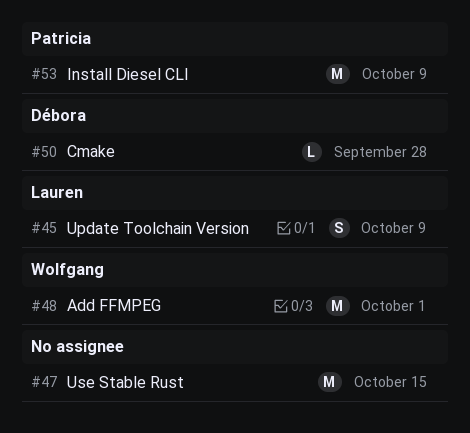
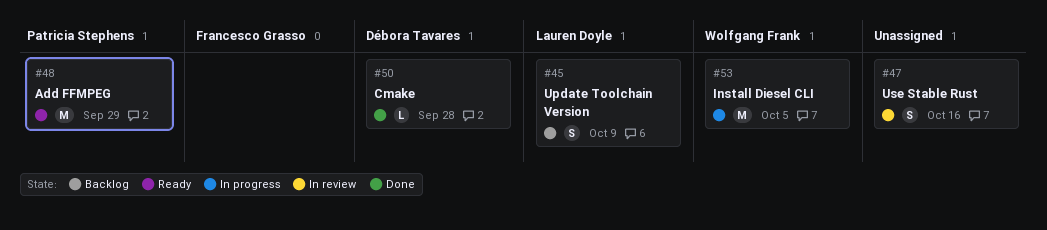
#47, estimate: M -> S
#47, due: Oct 15 -> Oct 16
#48, owner: Wolfgang Frank -> Patricia Stephens
#48, due: Oct 1 -> Sep 29
#53, owner: Patricia Stephens -> Wolfgang Frank
#53, due: Oct 9 -> Oct 5

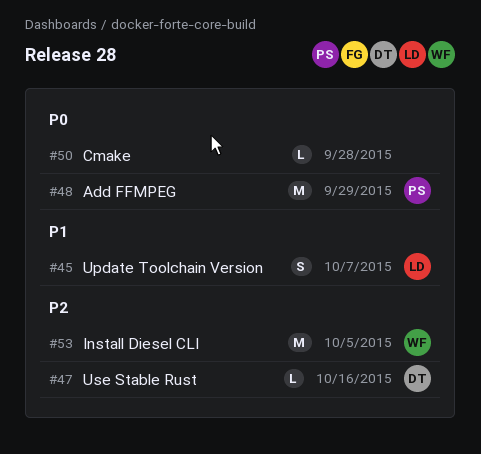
#45, due: Oct 9 -> Oct 7
#47, owner: none -> Débora Tavares
#47, estimate: S -> L
#50, owner: Débora Tavares -> none

